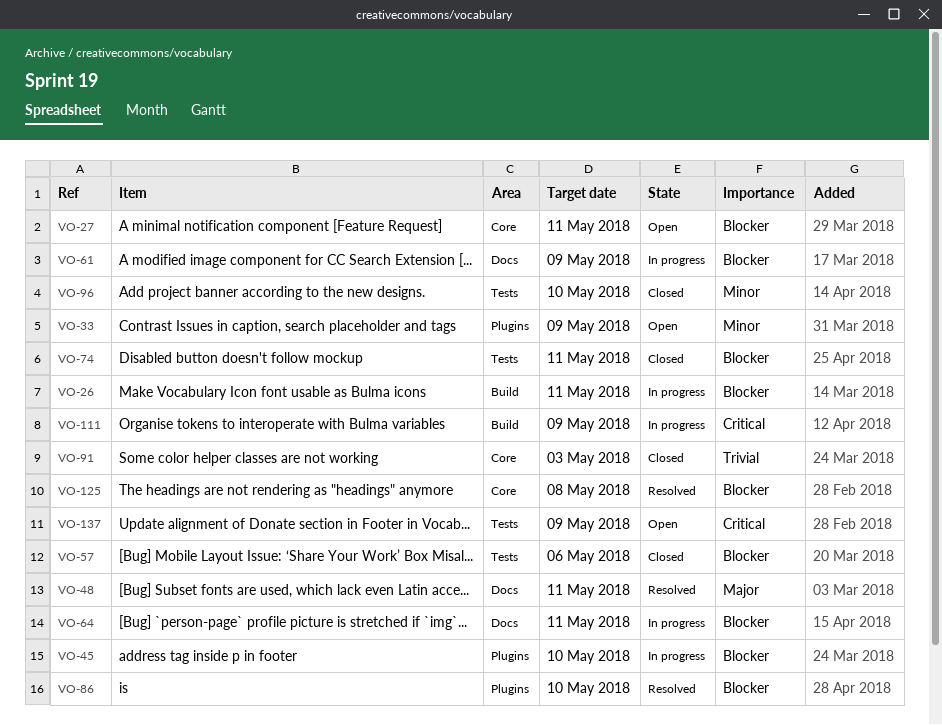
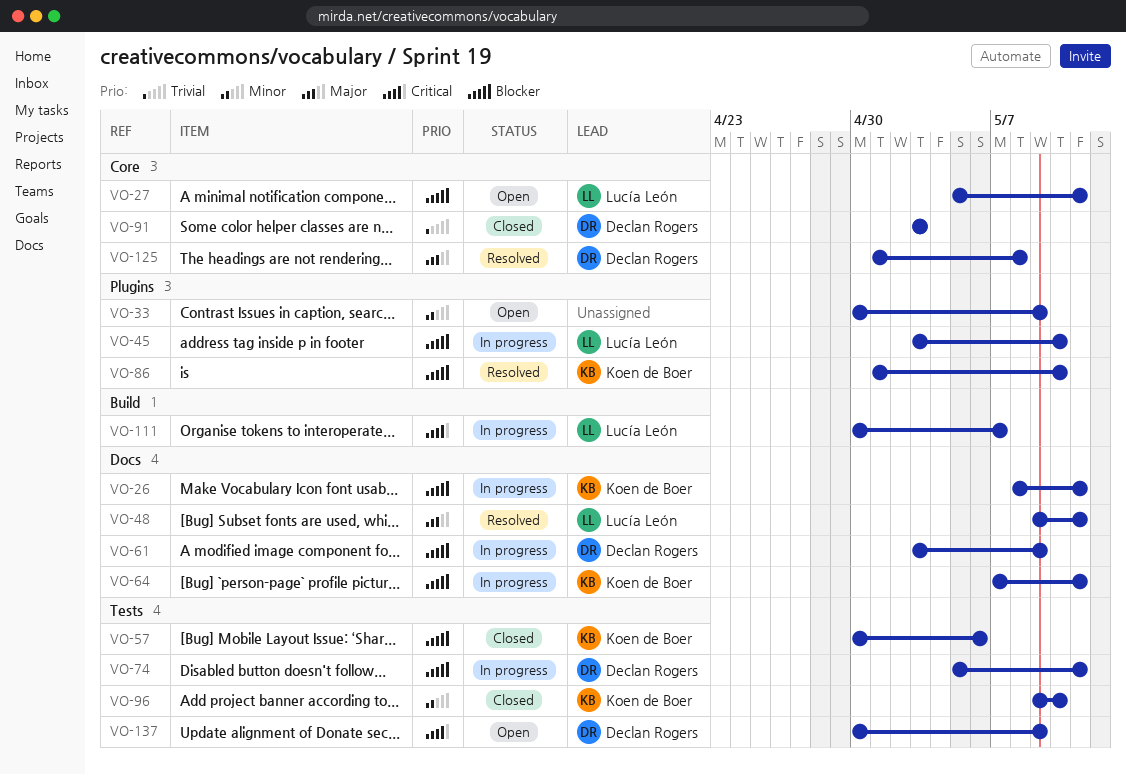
VO-26, label: Build -> Docs
VO-74, status: Closed -> In progress
VO-111, due: May 9 -> May 7
VO-125, priority: Blocker -> Major

